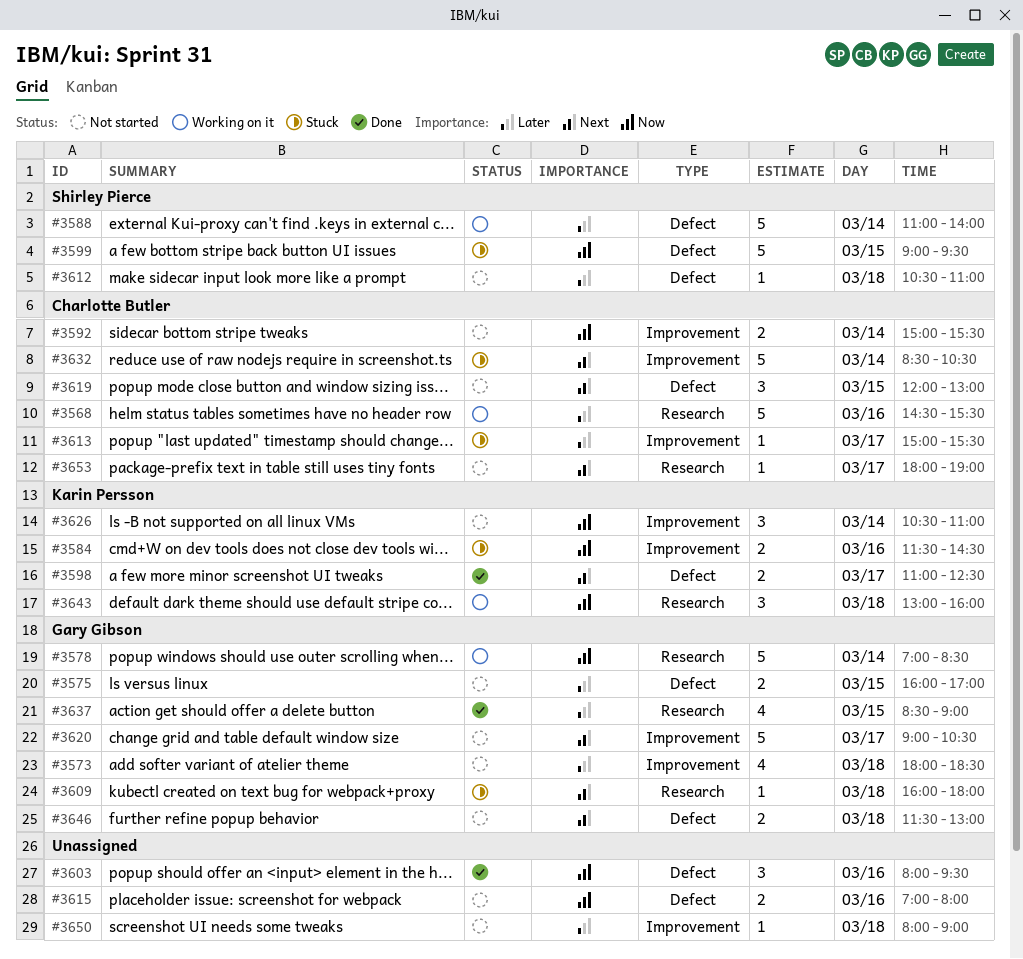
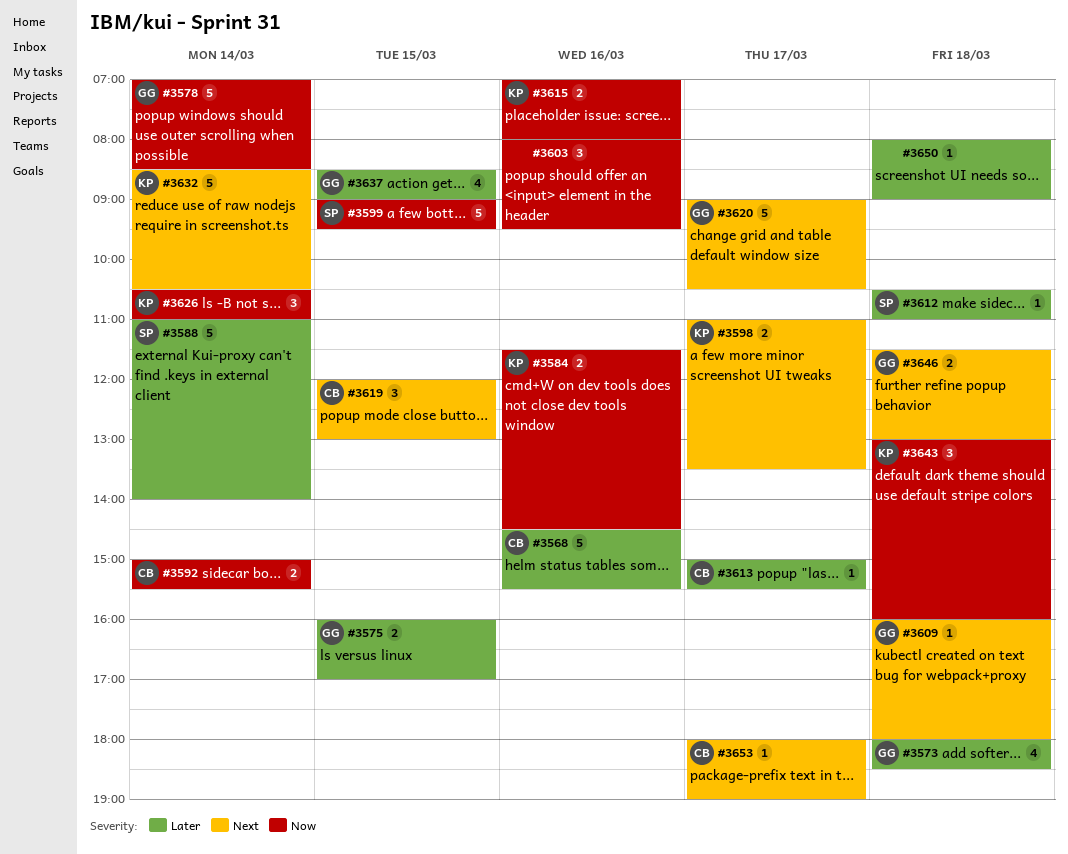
#3598, ends: 12:30 -> 13:30
#3615, owner: none -> Karin Persson
#3632, owner: Charlotte Butler -> Karin Persson

